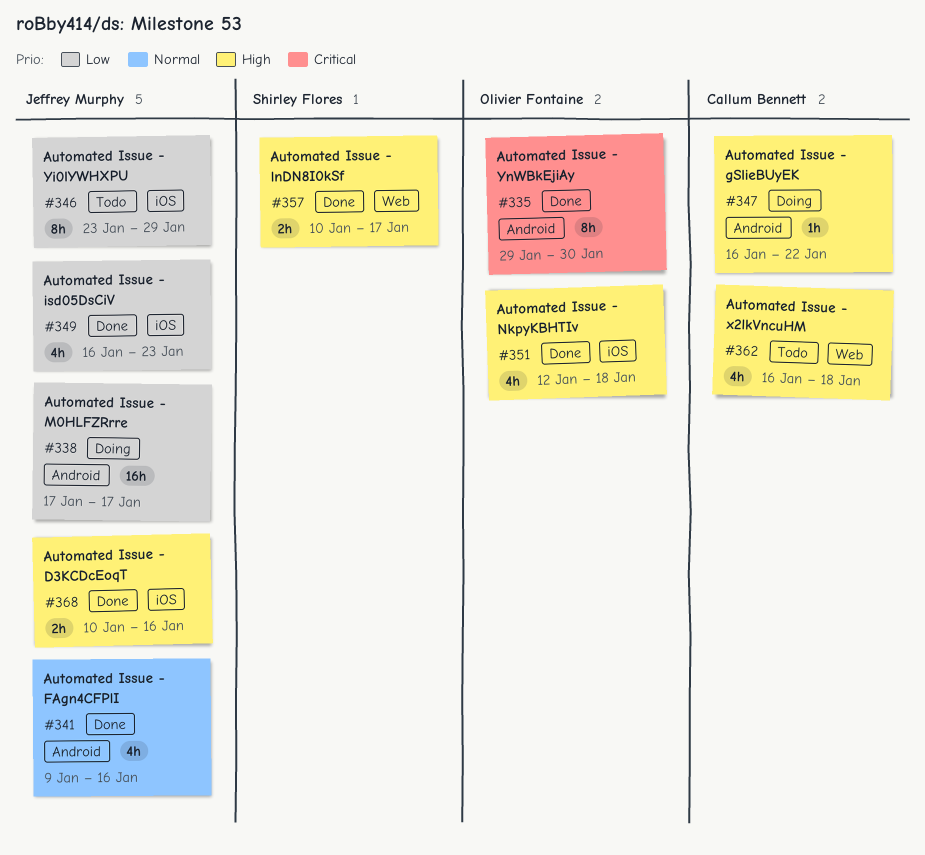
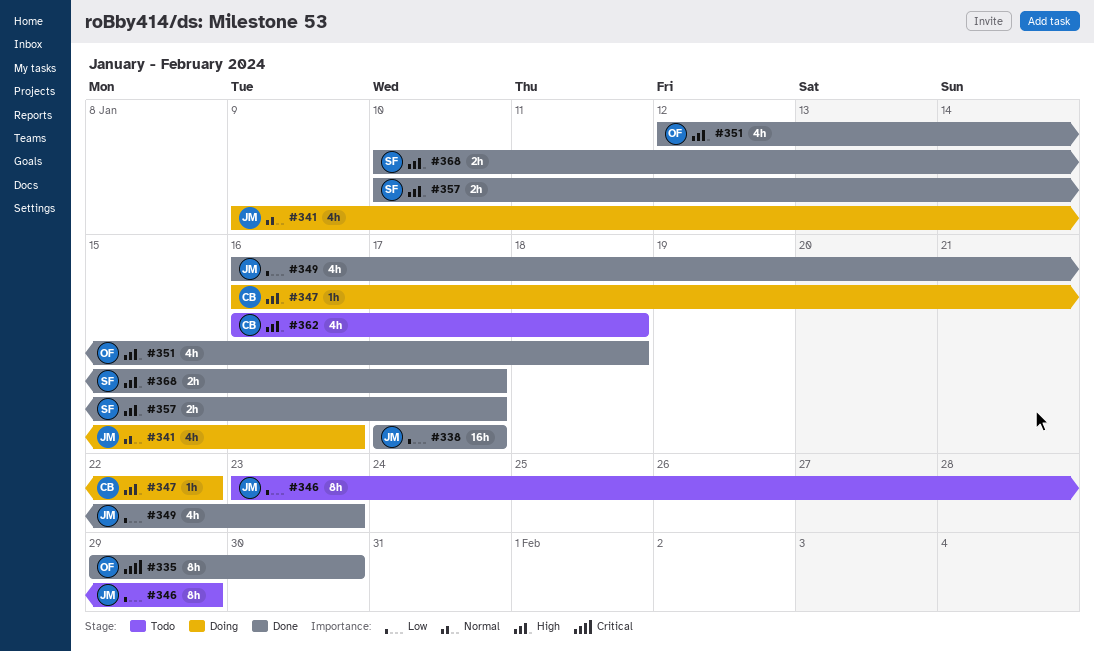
#338, status: Doing -> Done
#341, status: Done -> Doing
#368, owner: Jeffrey Murphy -> Shirley Flores
#368, due: Jan 16 -> Jan 17

